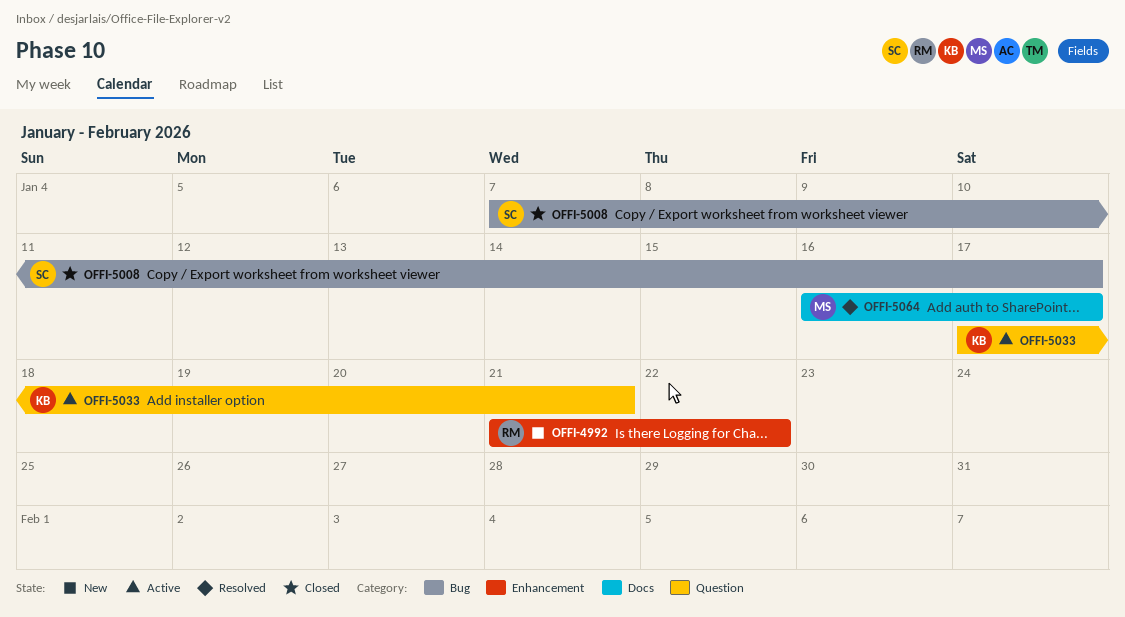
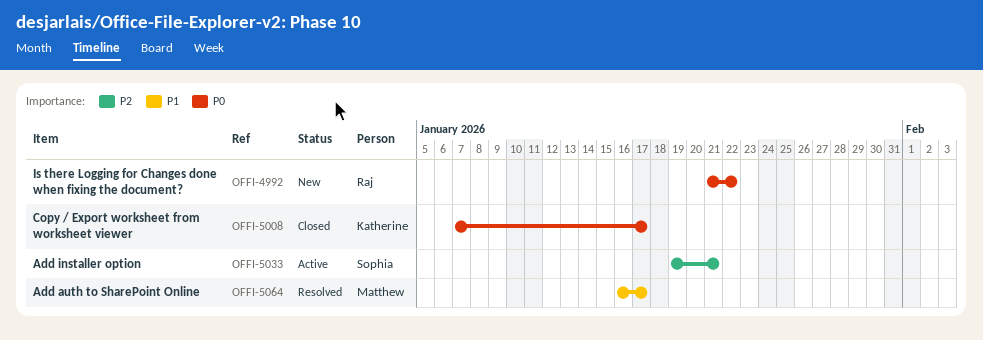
OFFI-5008, owner: Sophia -> Katherine
OFFI-5033, owner: Katherine -> Sophia
OFFI-5033, start: Jan 17 -> Jan 19

